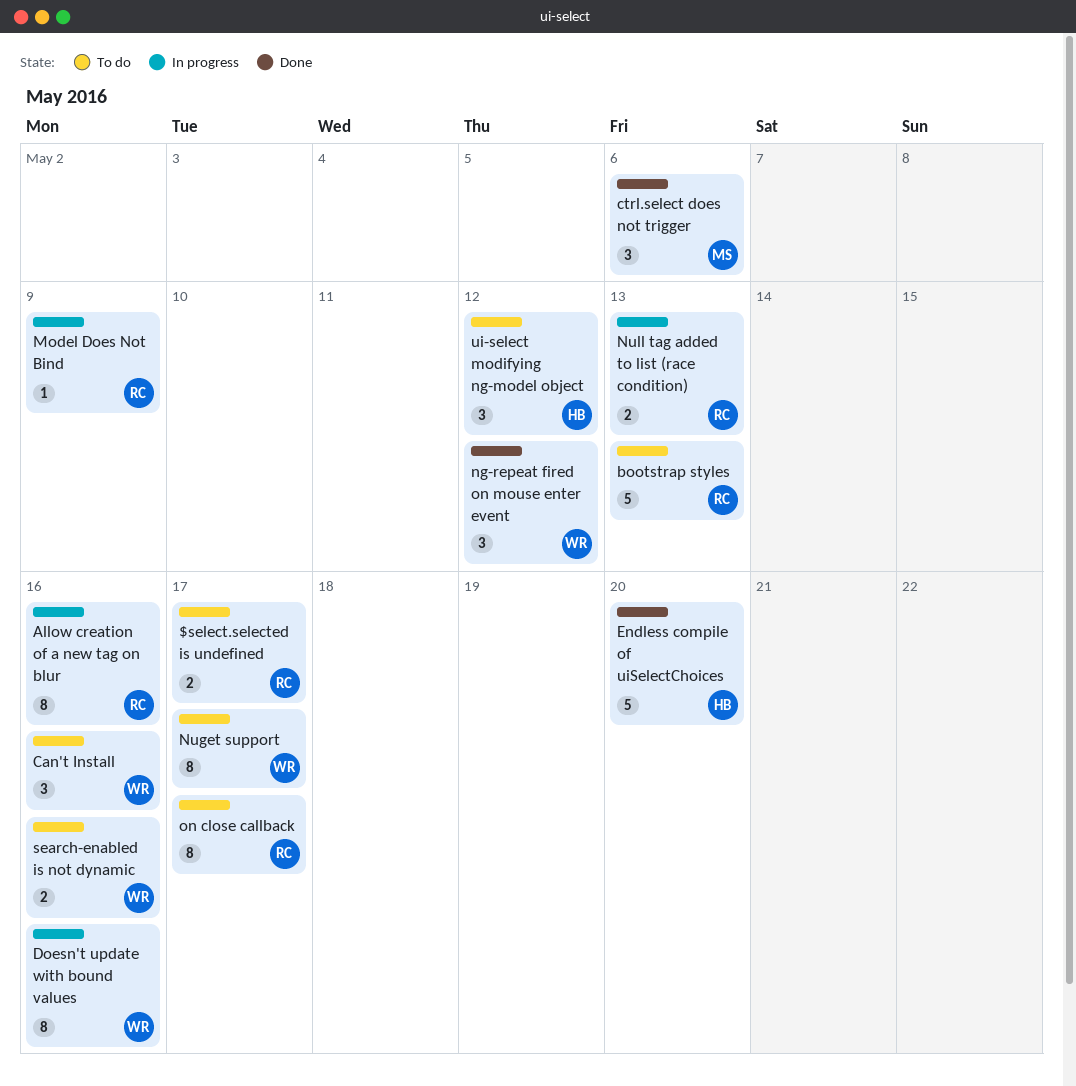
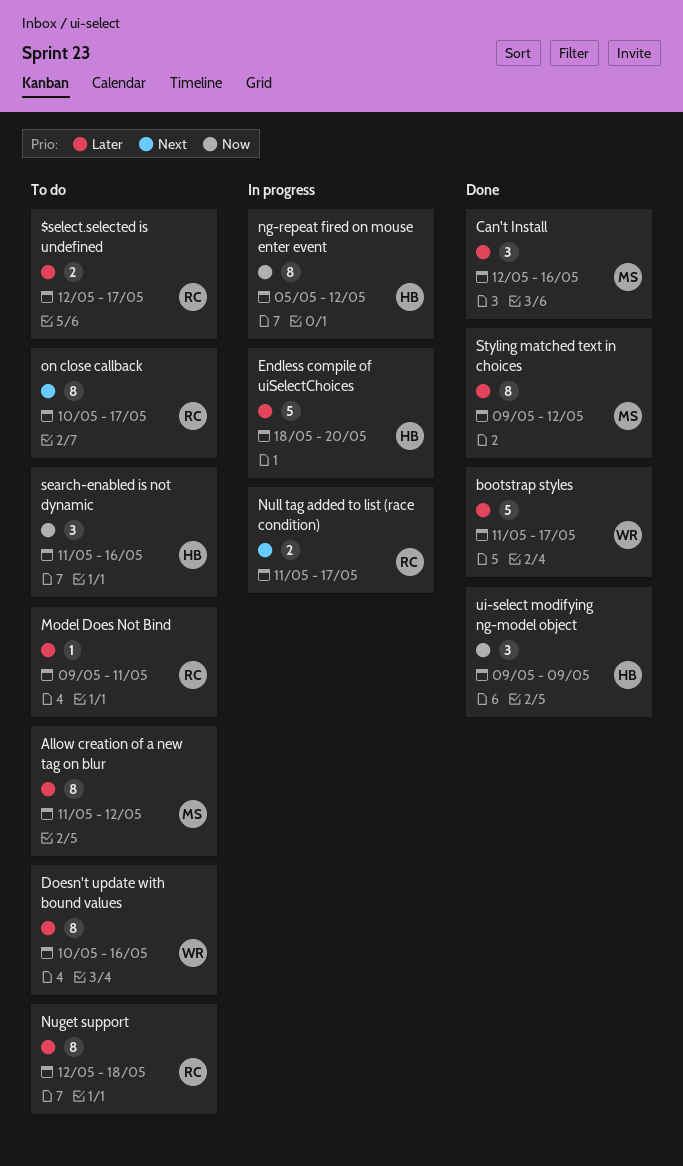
Allow creation of a new tag on blur, status: In progress -> To do
Allow creation of a new tag on blur, owner: RC -> MS
Allow creation of a new tag on blur, due: May 16 -> May 12
bootstrap styles, status: To do -> Done
bootstrap styles, owner: RC -> WR
bootstrap styles, due: May 13 -> May 17
Can't Install, status: To do -> Done
Can't Install, owner: WR -> MS
ctrl.select does not trigger: present -> none
Doesn't update with bound values, status: In progress -> To do
Endless compile of uiSelectChoices, status: Done -> In progress
Model Does Not Bind, status: In progress -> To do
Model Does Not Bind, due: May 9 -> May 11
ng-repeat fired on mouse enter event, status: Done -> In progress
ng-repeat fired on mouse enter event, owner: WR -> HB
ng-repeat fired on mouse enter event, estimate: 3 -> 8
Nuget support, owner: WR -> RC
Nuget support, due: May 17 -> May 18
Null tag added to list (race condition), due: May 13 -> May 17
search-enabled is not dynamic, owner: WR -> HB
search-enabled is not dynamic, estimate: 2 -> 3
Styling matched text in choices: none -> present
ui-select modifying ng-model object, status: To do -> Done
ui-select modifying ng-model object, due: May 12 -> May 9

